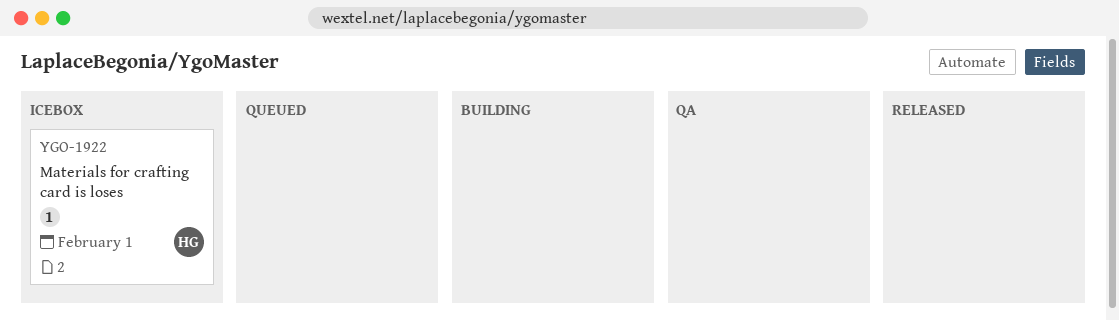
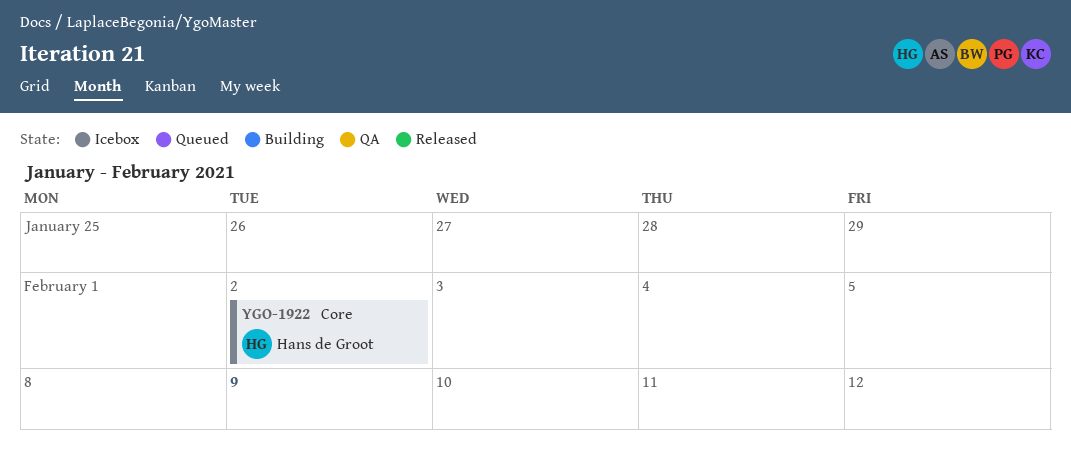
YGO-1922, due: Feb 1 -> Feb 2

